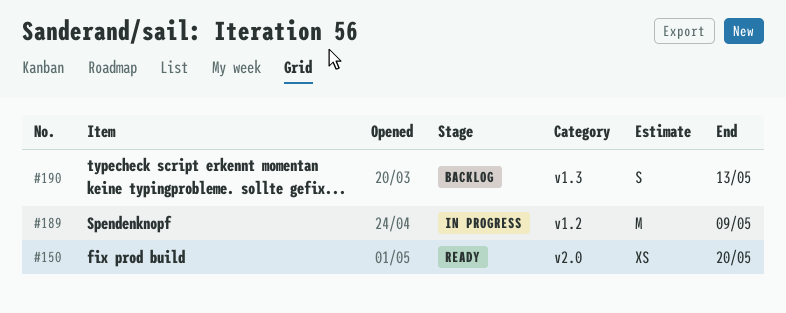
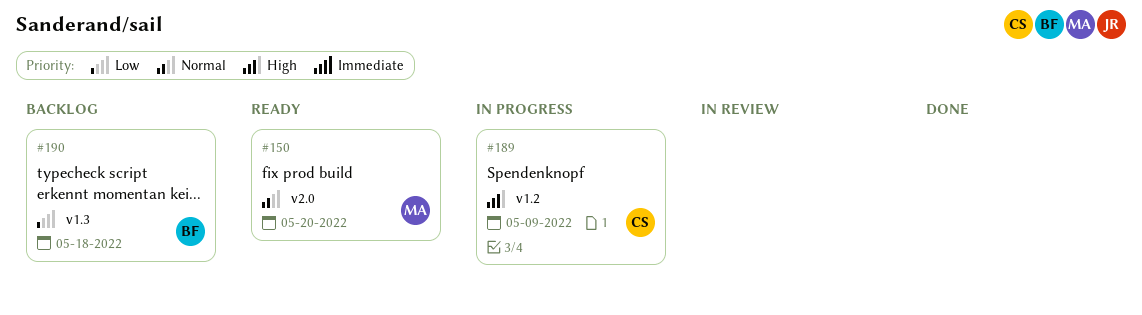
#190, due: May 13 -> May 18

